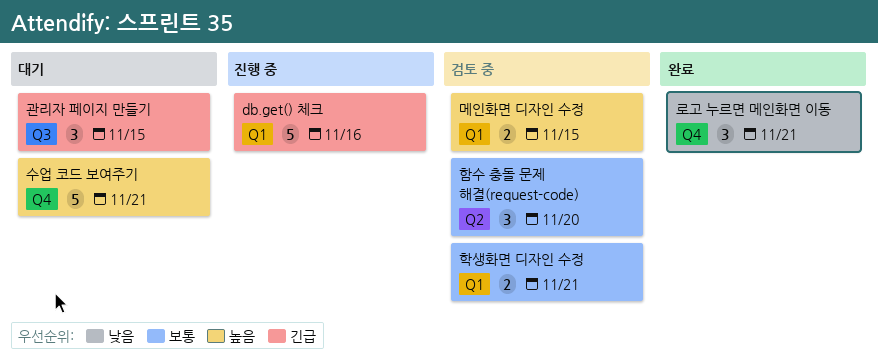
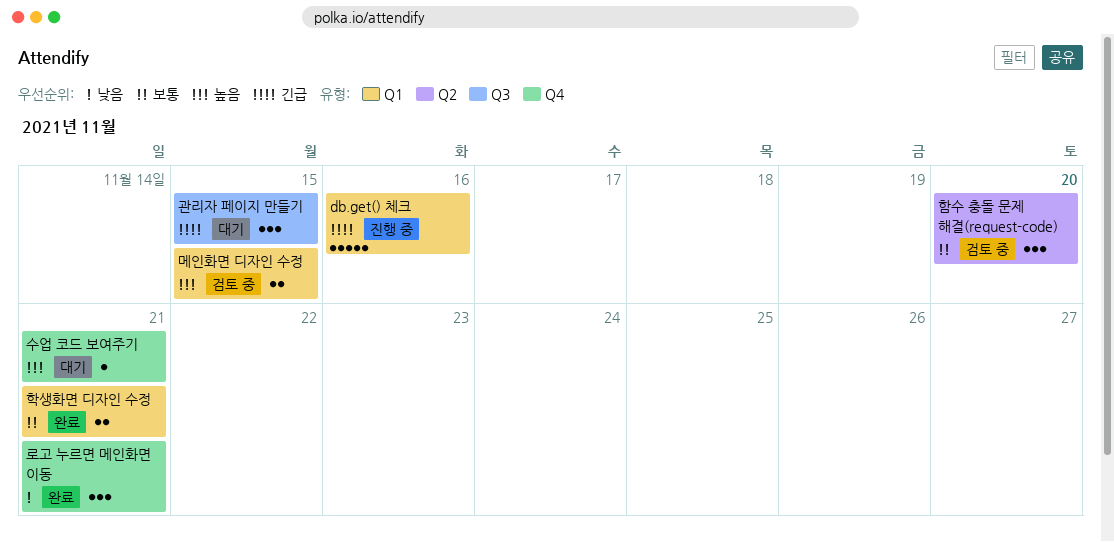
수업 코드 보여주기, estimate: 5 -> 1
학생화면 디자인 수정, status: 검토 중 -> 완료

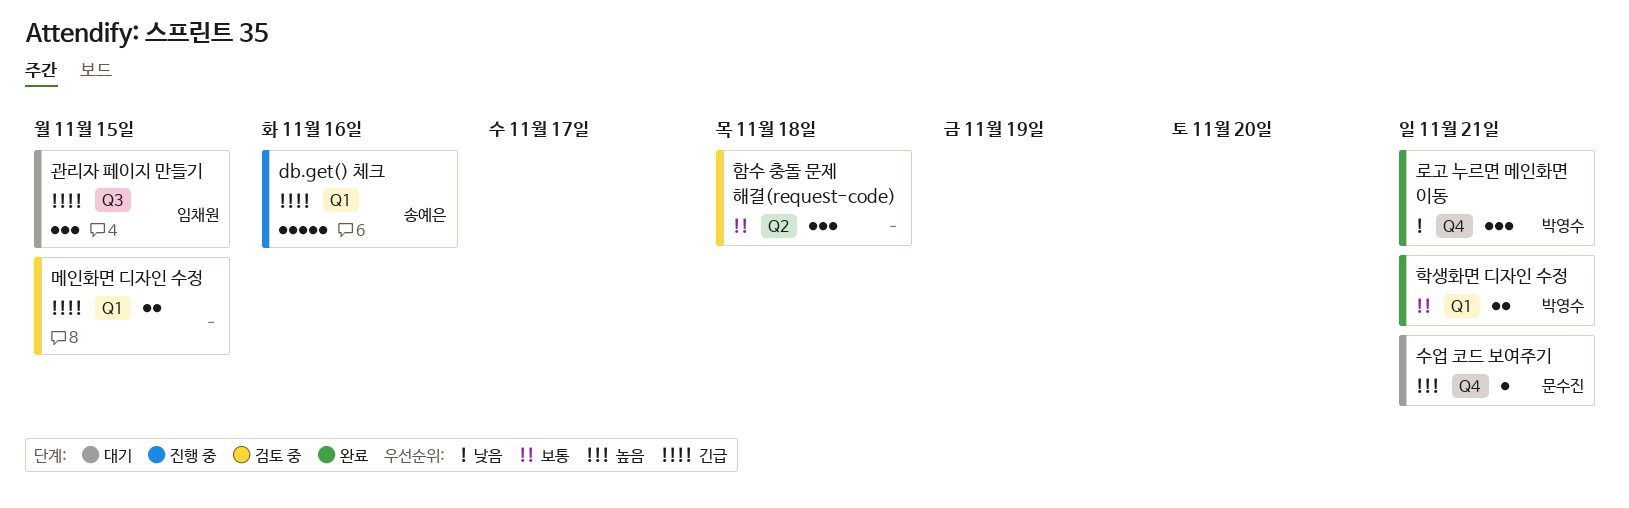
메인화면 디자인 수정, priority: 높음 -> 긴급
함수 충돌 문제 해결(request-code), due: Nov 20 -> Nov 18

